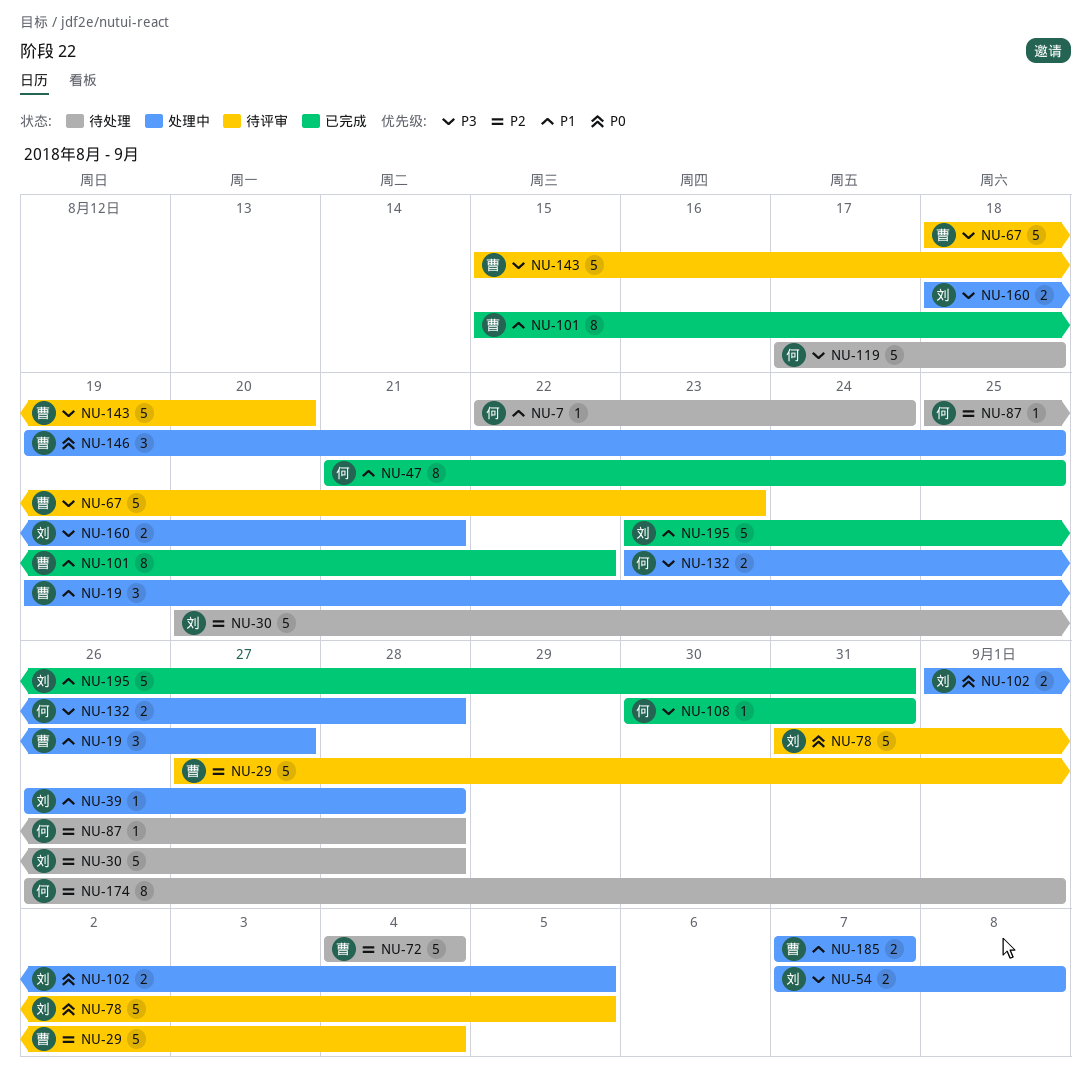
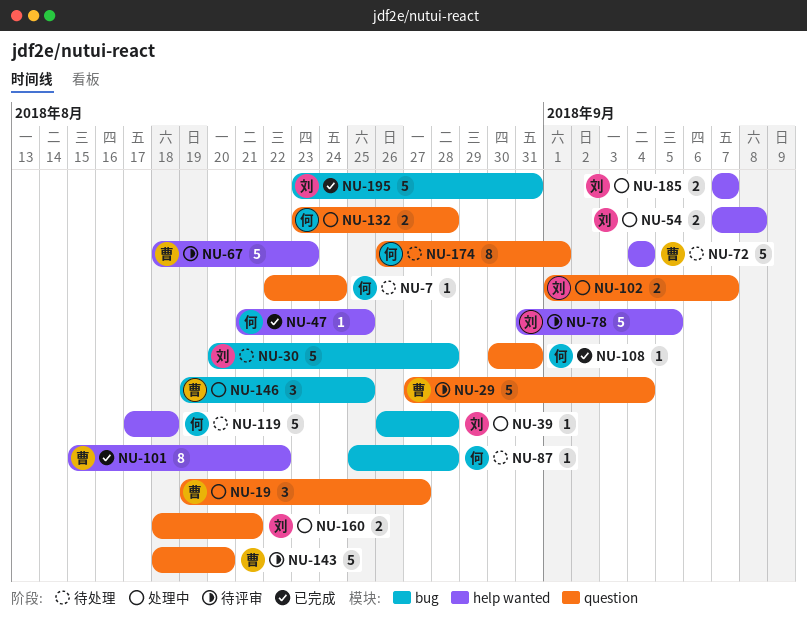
NU-47, estimate: 8 -> 1
NU-102, due: Sep 5 -> Sep 7
NU-143, start: Aug 15 -> Aug 18
NU-185, owner: 曹 -> 刘

